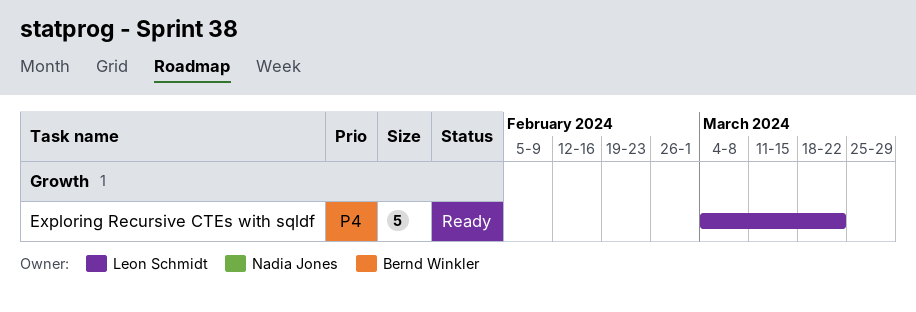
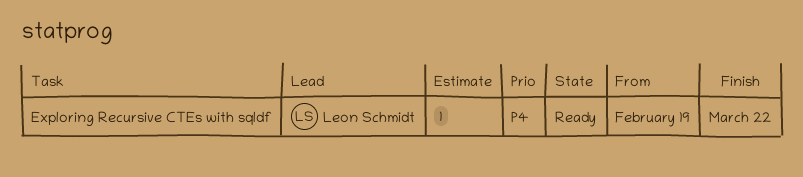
Exploring Recursive CTEs with sqldf, estimate: 5 -> 1
Exploring Recursive CTEs with sqldf, start: Mar 4 -> Feb 19

